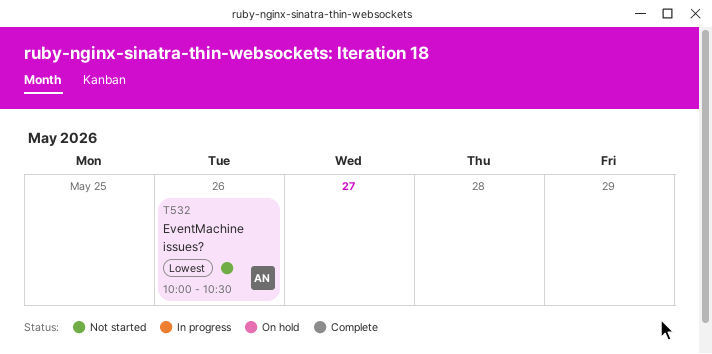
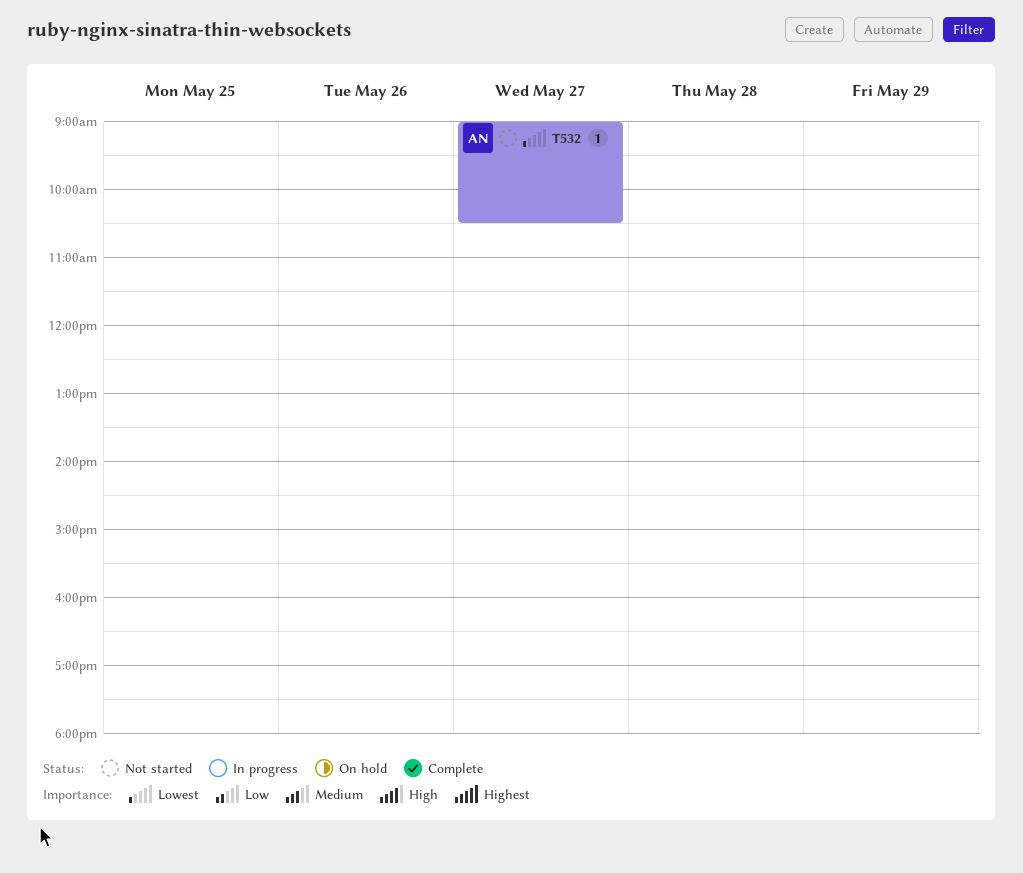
T532, day: May 26 -> May 27
T532, begins: 10:00 -> 09:00

